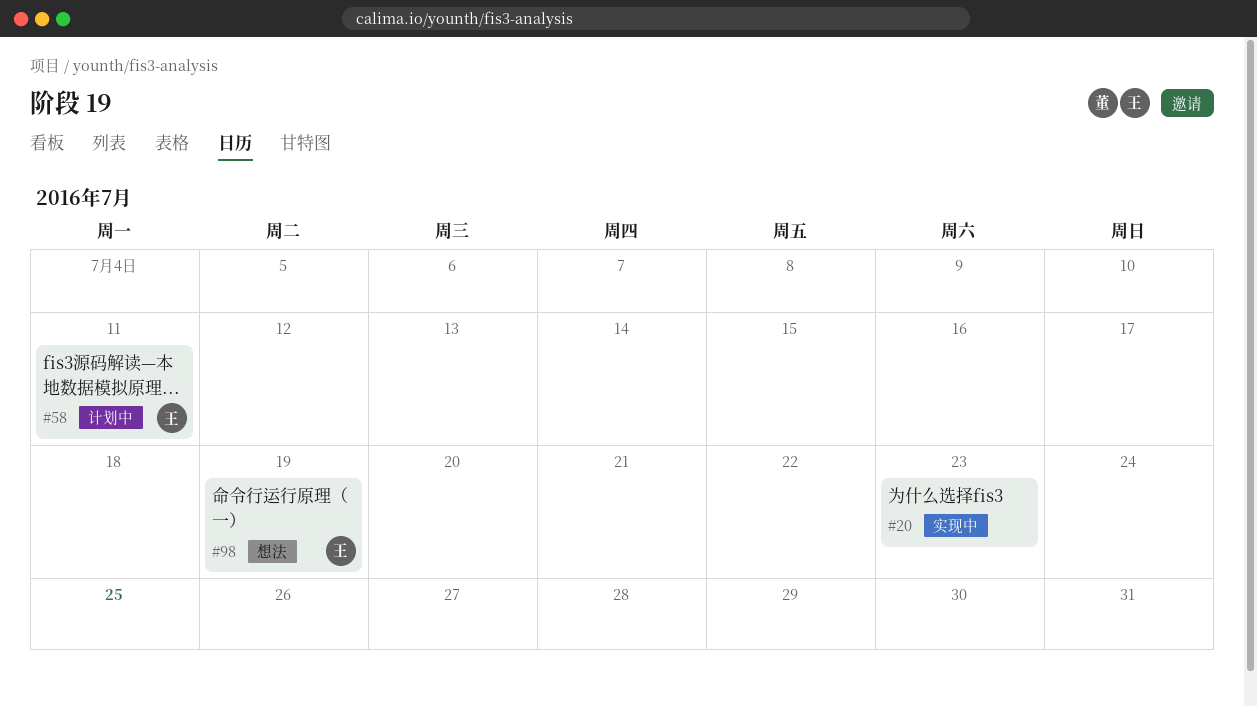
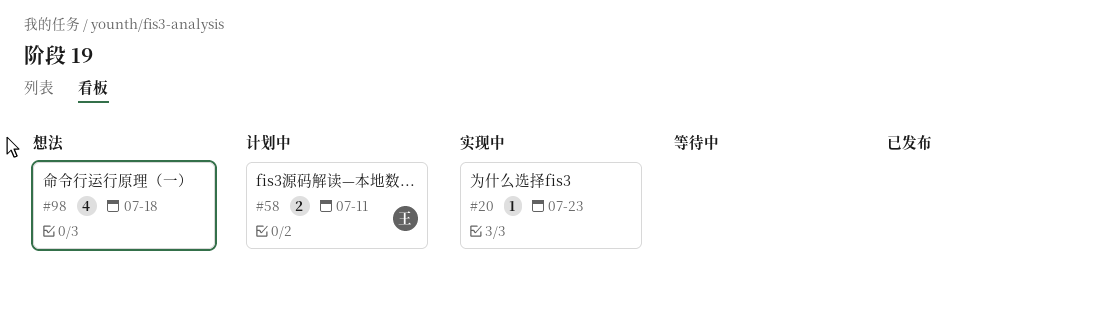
#98, owner: 王 -> none
#98, due: Jul 19 -> Jul 18

